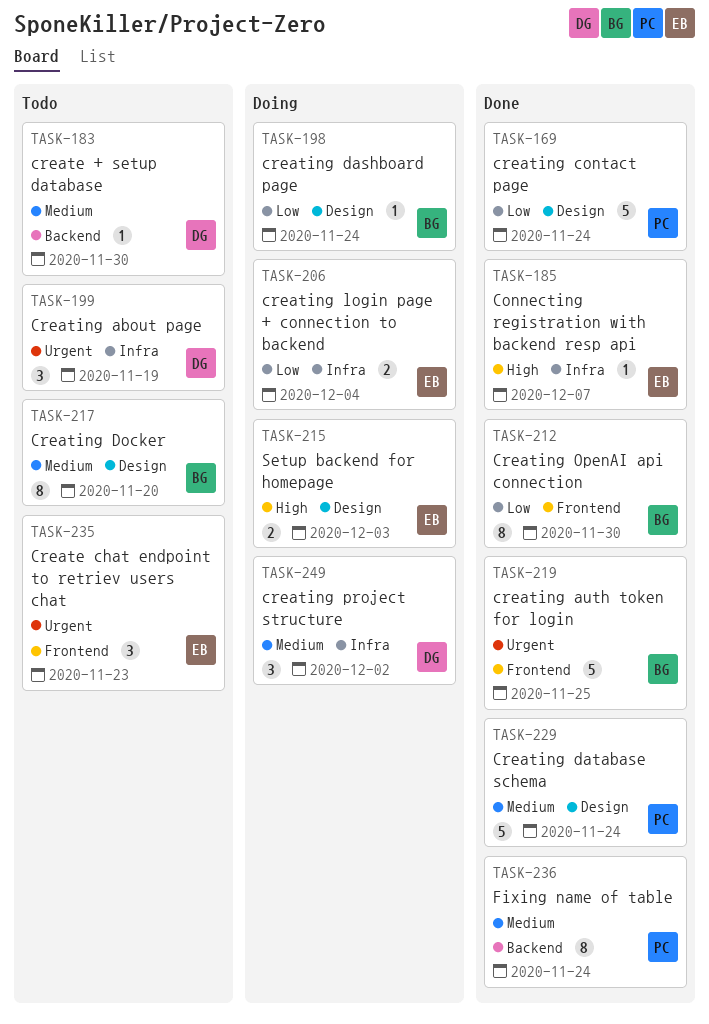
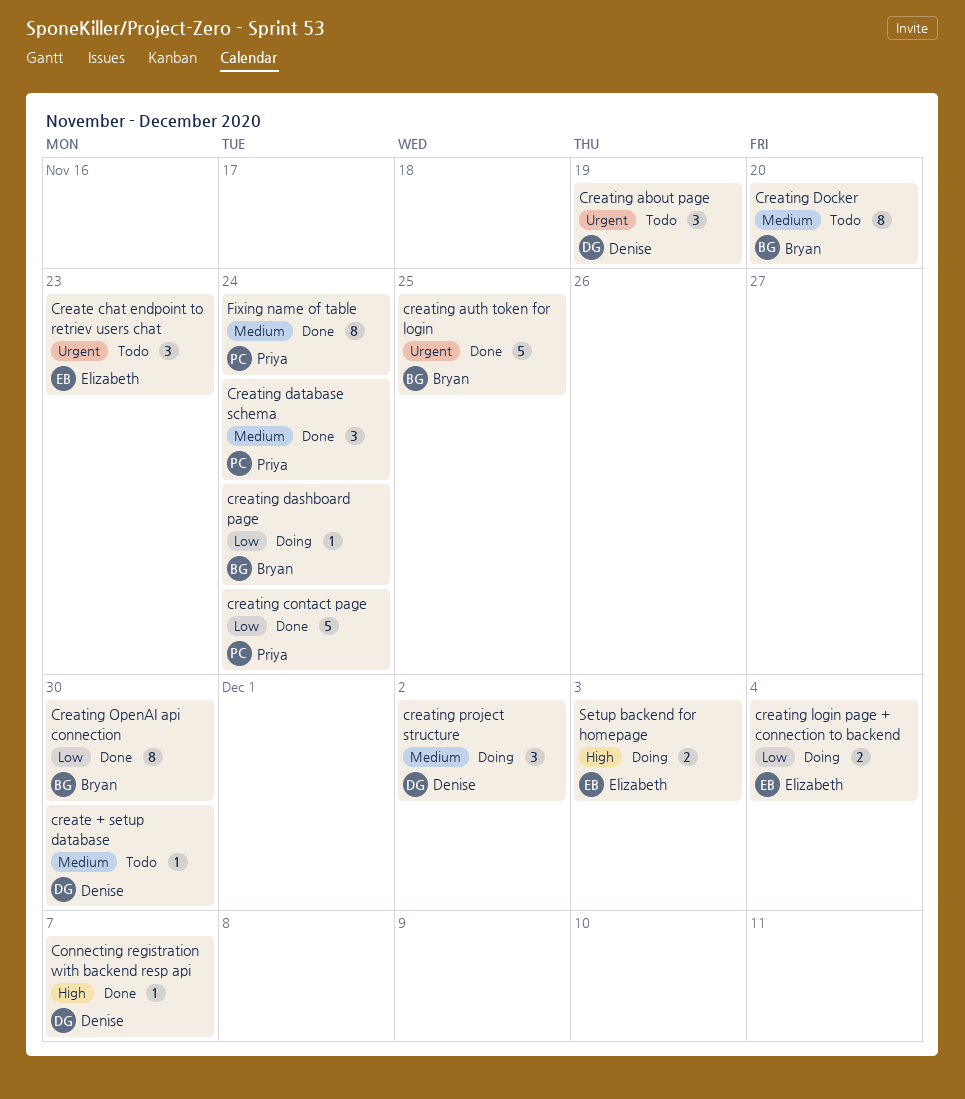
Connecting registration with backend resp api, owner: Elizabeth -> Denise
Creating database schema, estimate: 5 -> 3

